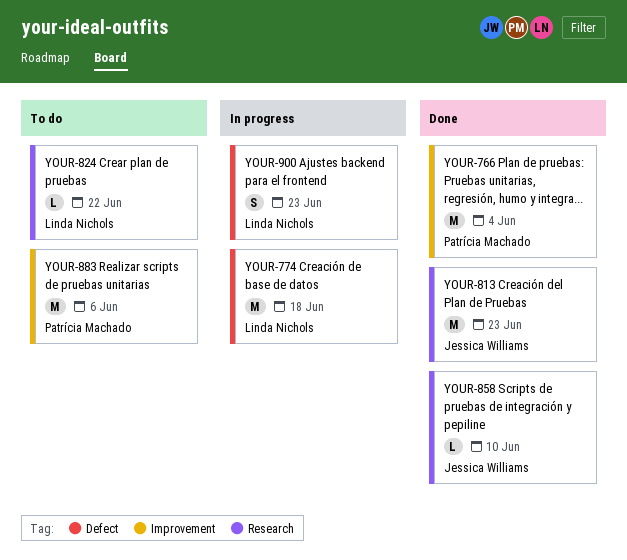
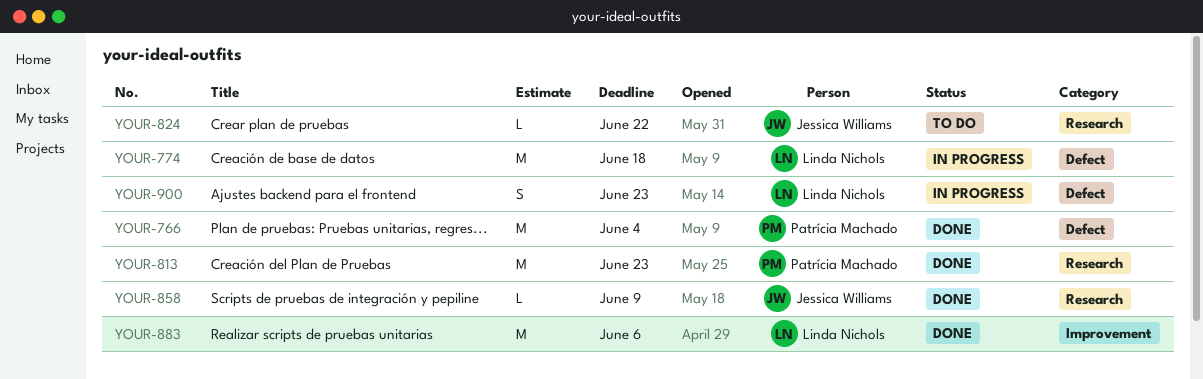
YOUR-766, label: Improvement -> Defect
YOUR-813, owner: Jessica Williams -> Patrícia Machado
YOUR-824, owner: Linda Nichols -> Jessica Williams
YOUR-858, due: Jun 10 -> Jun 9
YOUR-883, status: To do -> Done
YOUR-883, owner: Patrícia Machado -> Linda Nichols

